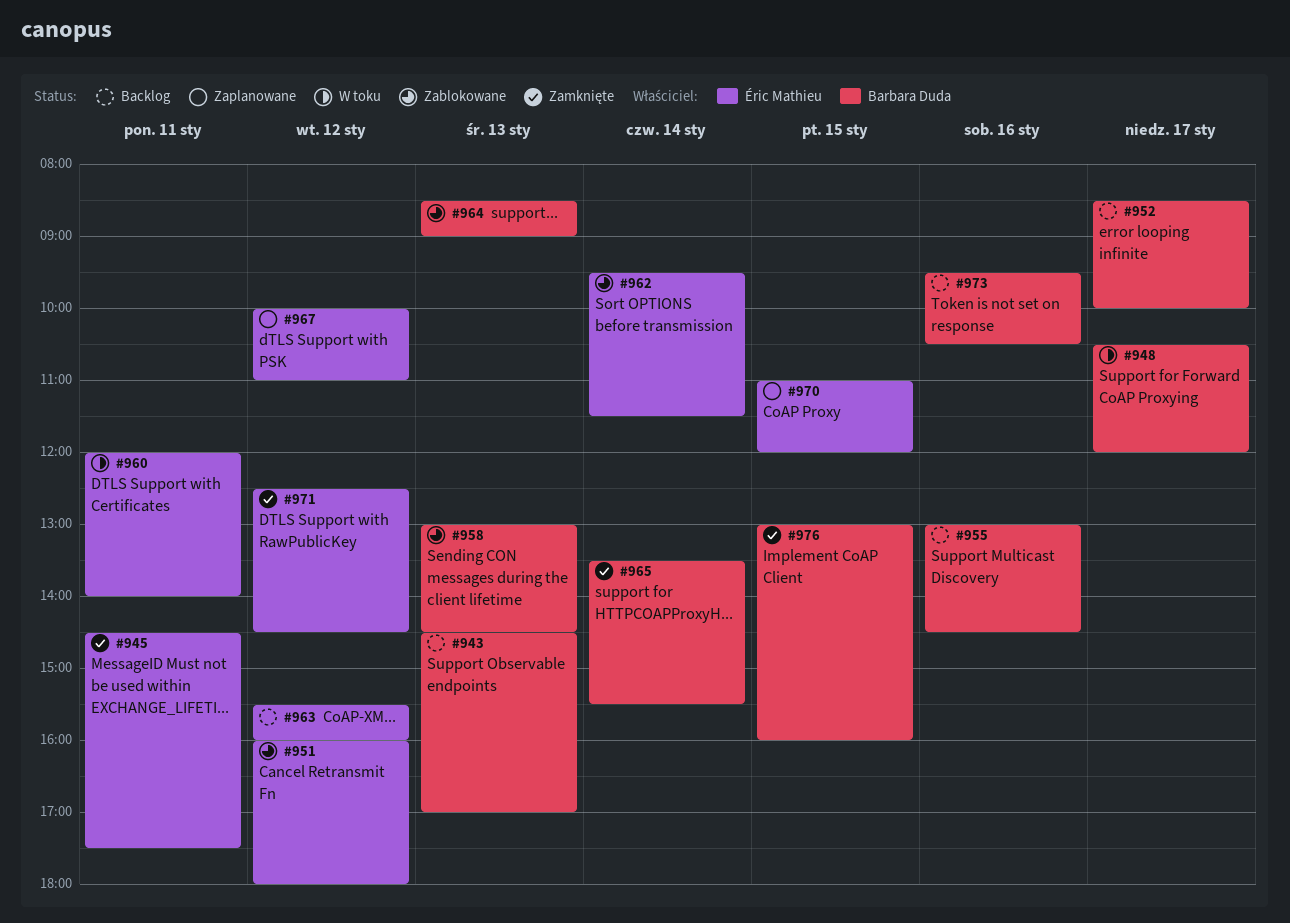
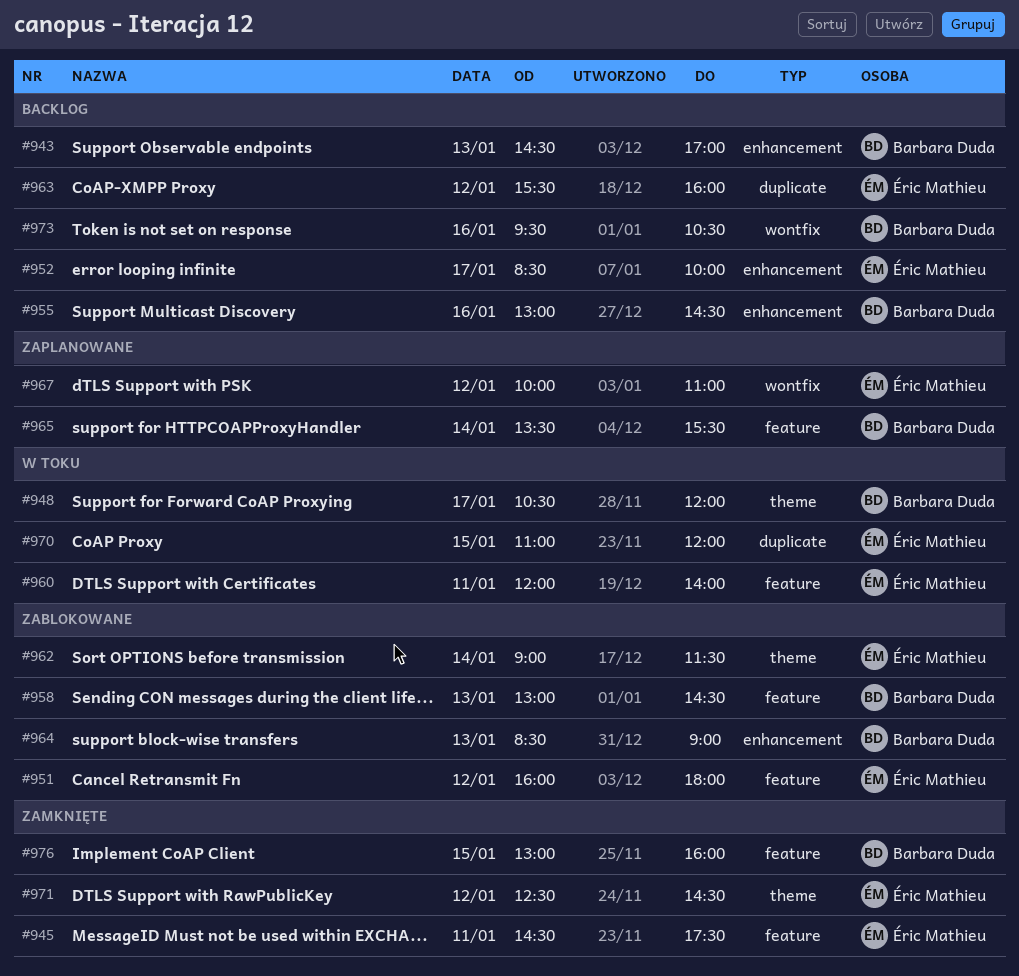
#952, owner: Barbara Duda -> Éric Mathieu
#962, begins: 09:30 -> 09:00
#965, status: Zamknięte -> Zaplanowane
#970, status: Zaplanowane -> W toku

